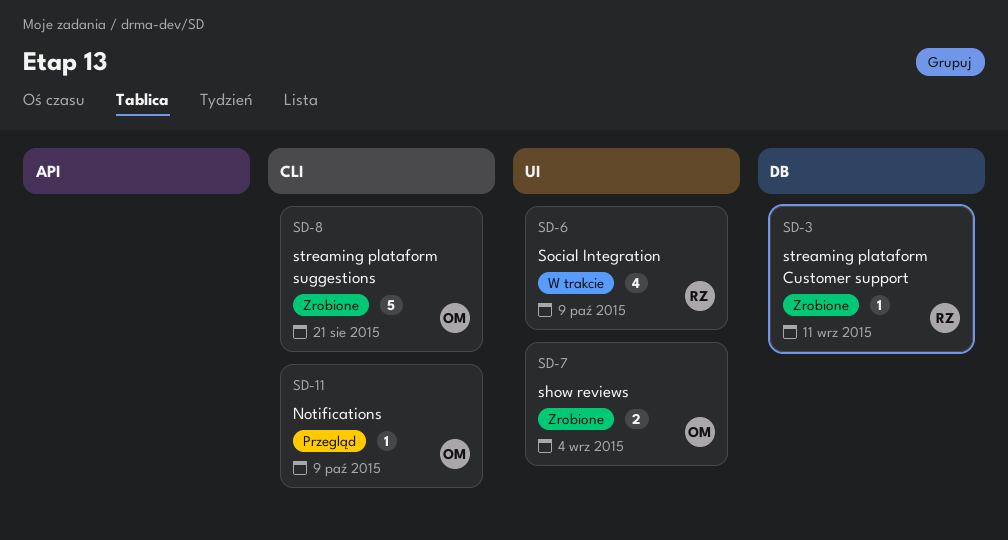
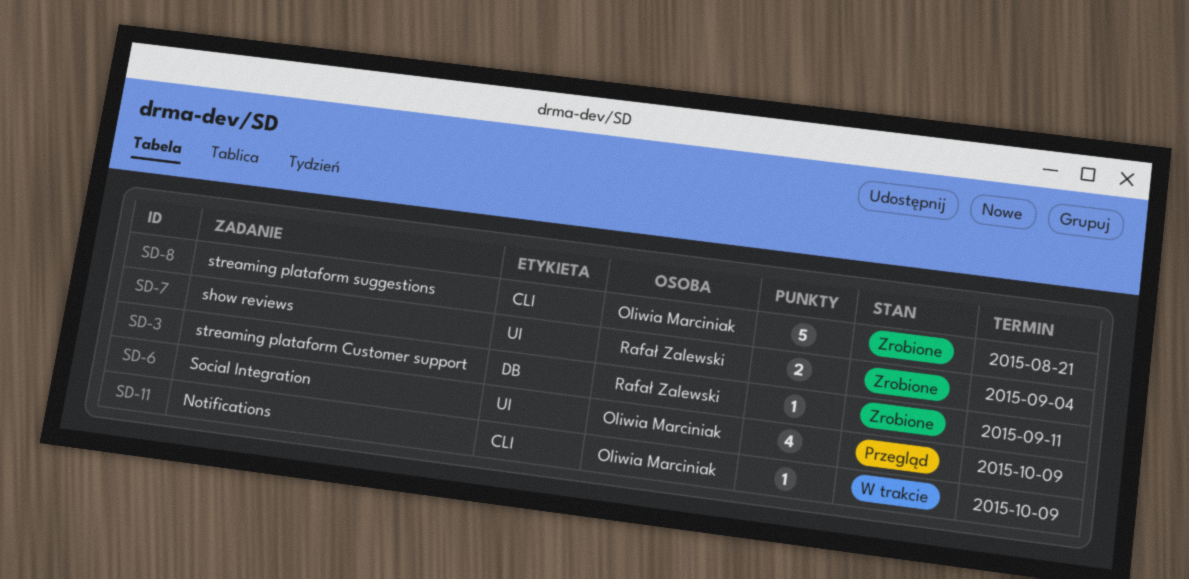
SD-6, status: W trakcie -> Przegląd
SD-6, owner: Rafał Zalewski -> Oliwia Marciniak
SD-7, owner: Oliwia Marciniak -> Rafał Zalewski
SD-11, status: Przegląd -> W trakcie

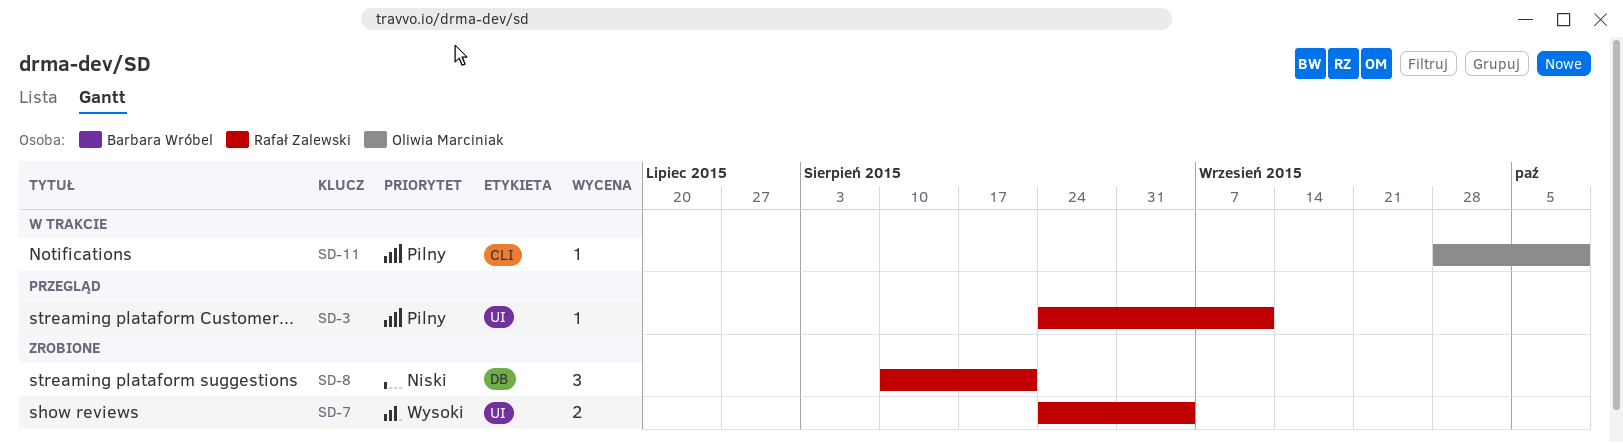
SD-3, status: Zrobione -> Przegląd
SD-3, label: DB -> UI
SD-6: present -> none
SD-8, owner: Oliwia Marciniak -> Rafał Zalewski
SD-8, label: CLI -> DB
SD-8, estimate: 5 -> 3

